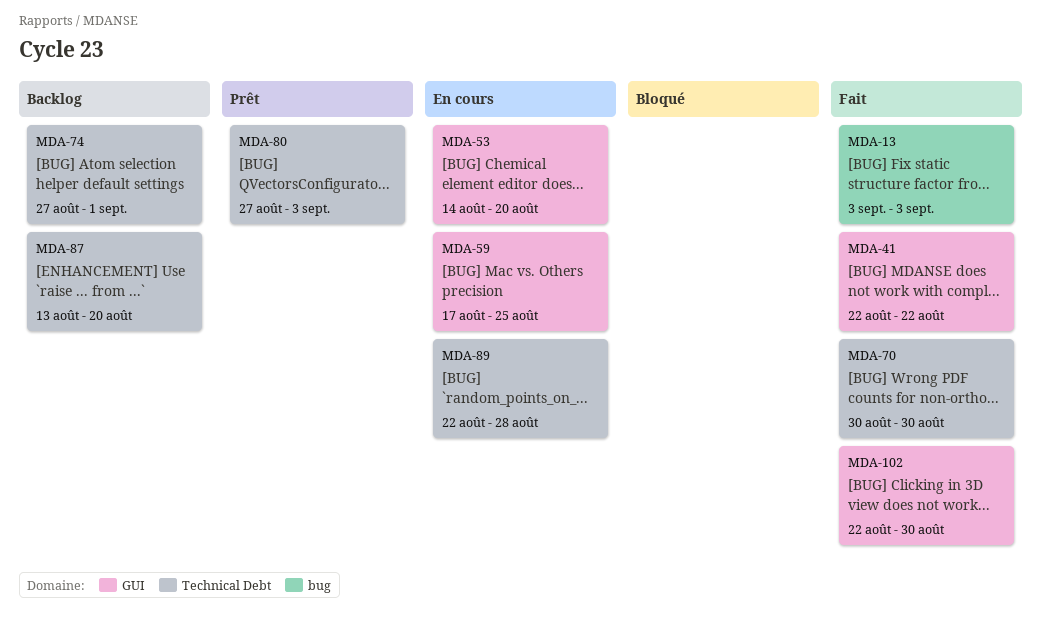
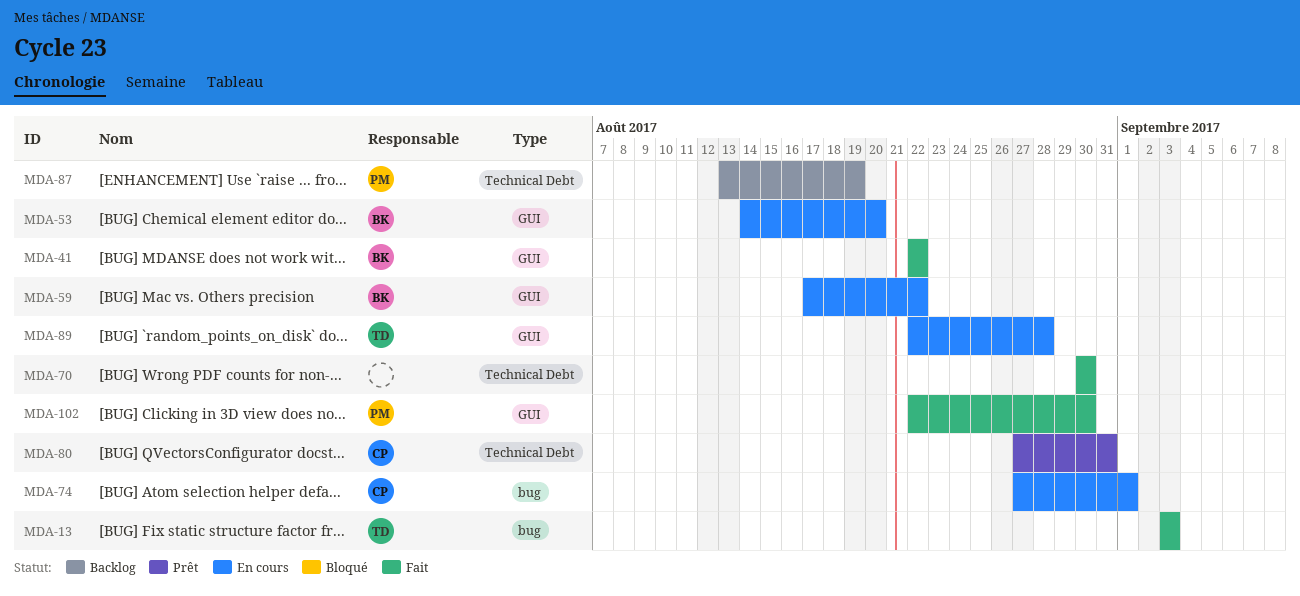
MDA-59, due: Aug 25 -> Aug 22
MDA-74, status: Backlog -> En cours
MDA-74, label: Technical Debt -> bug
MDA-80, due: Sep 3 -> Aug 31
MDA-87, due: Aug 20 -> Aug 19
MDA-89, label: Technical Debt -> GUI

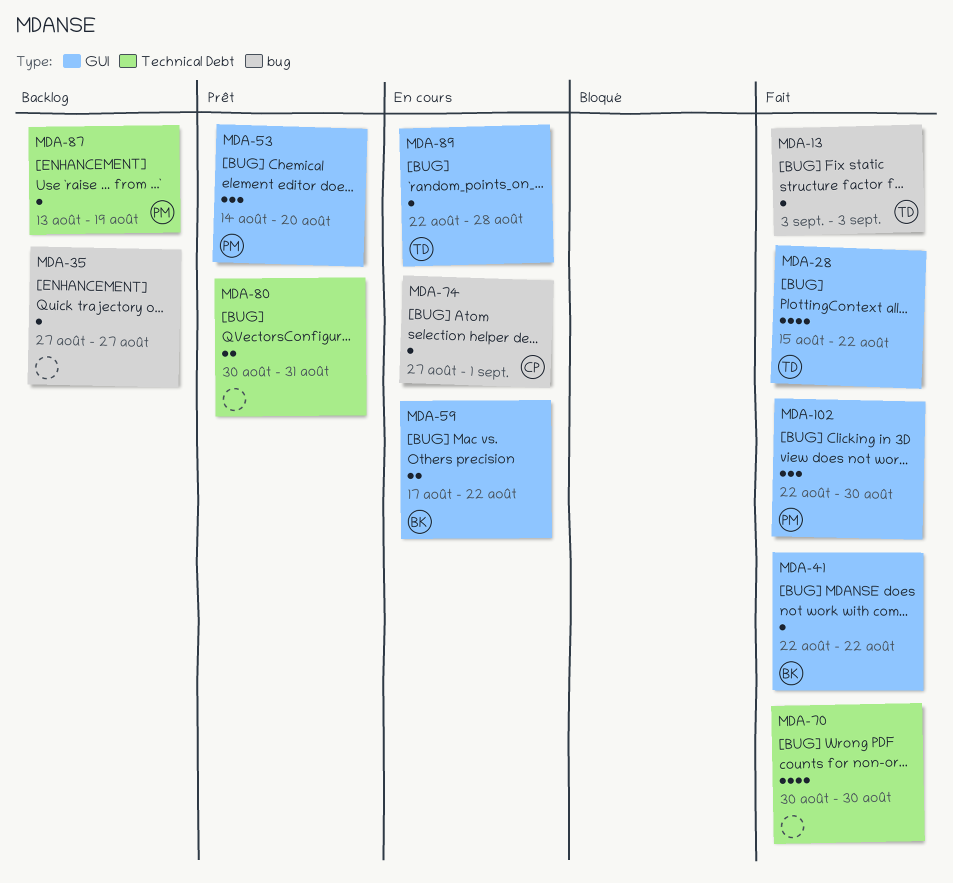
MDA-28: none -> present
MDA-35: none -> present
MDA-53, status: En cours -> Prêt
MDA-53, owner: BK -> PM
MDA-80, owner: CP -> none
MDA-80, start: Aug 27 -> Aug 30

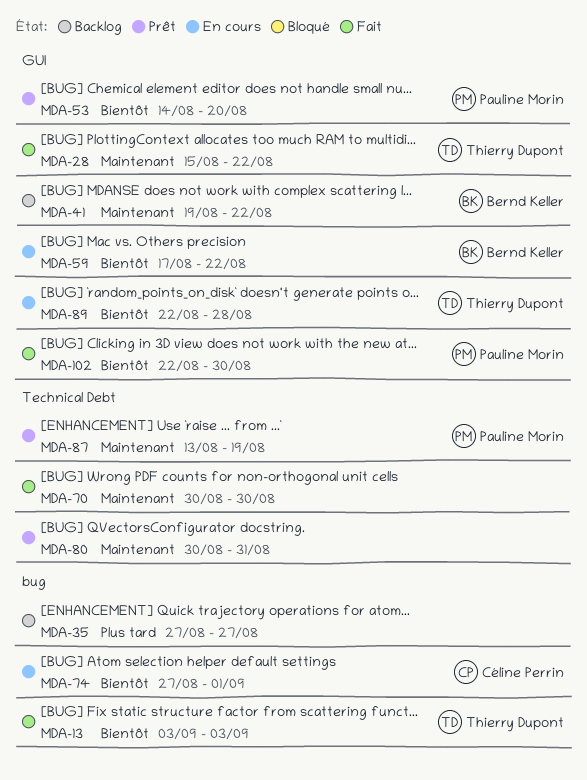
MDA-41, status: Fait -> Backlog
MDA-41, start: Aug 22 -> Aug 19
MDA-87, status: Backlog -> Prêt

